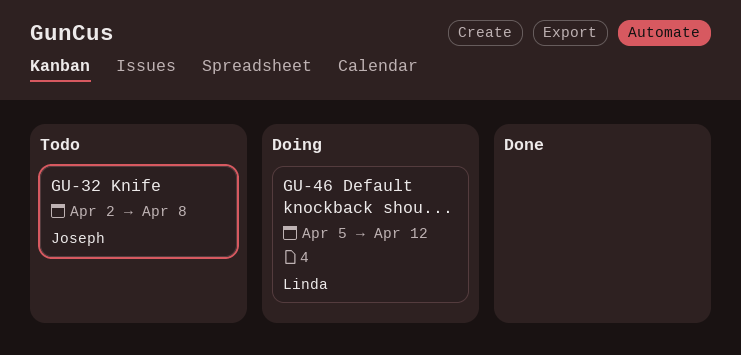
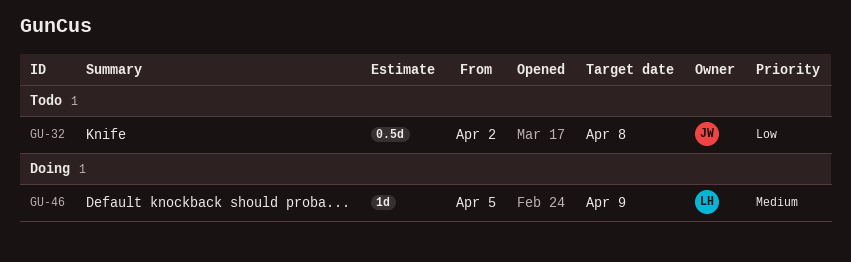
GU-46, due: Apr 12 -> Apr 9

